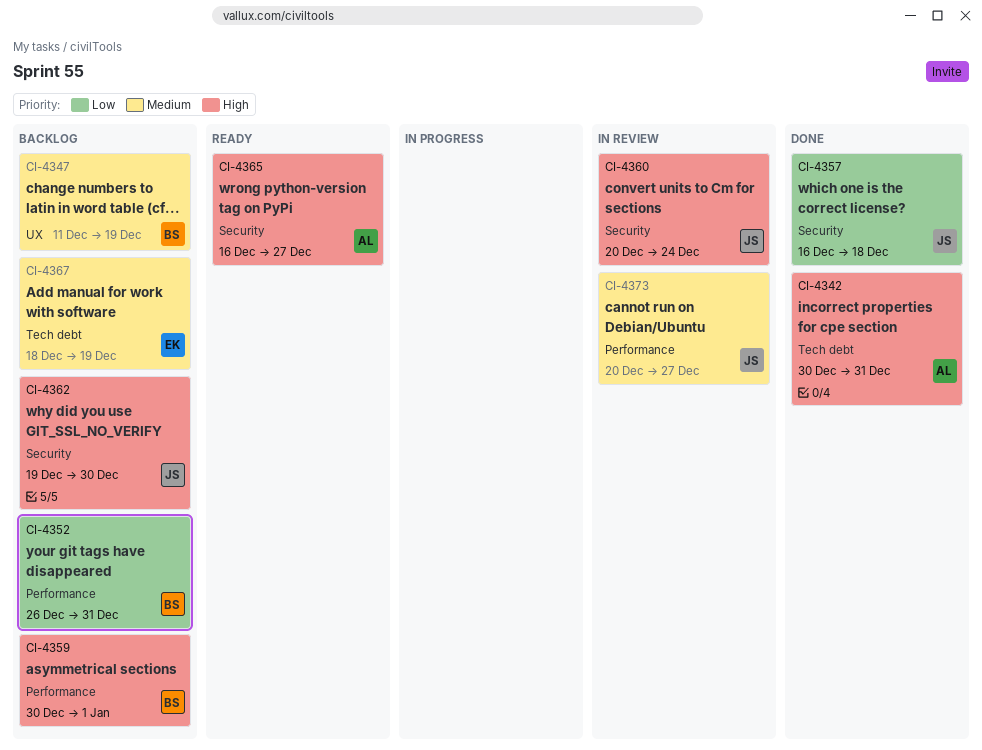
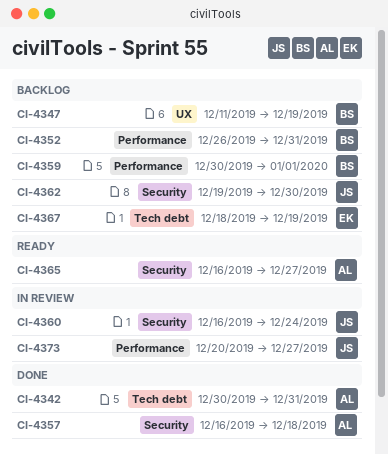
CI-4357, owner: JS -> AL
CI-4360, start: Dec 20 -> Dec 16

